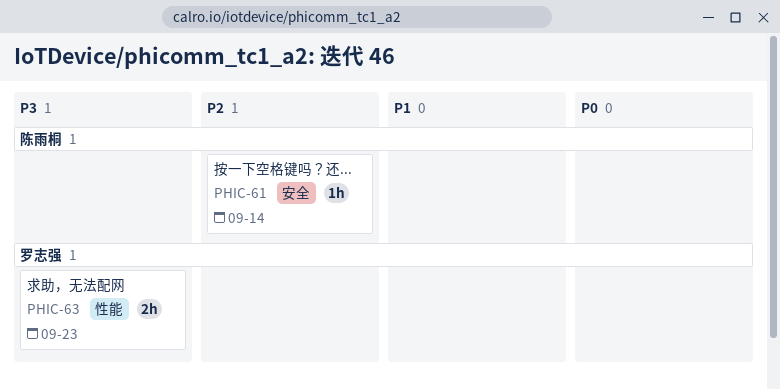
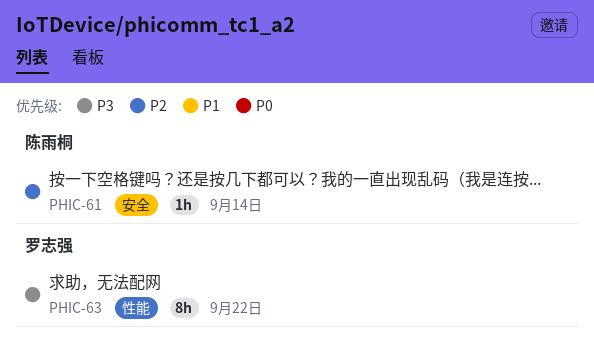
PHIC-63, estimate: 2h -> 8h
PHIC-63, due: Sep 23 -> Sep 22

